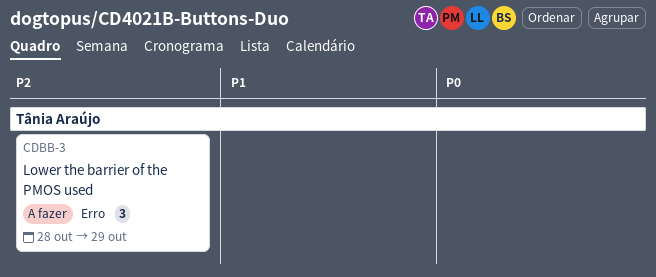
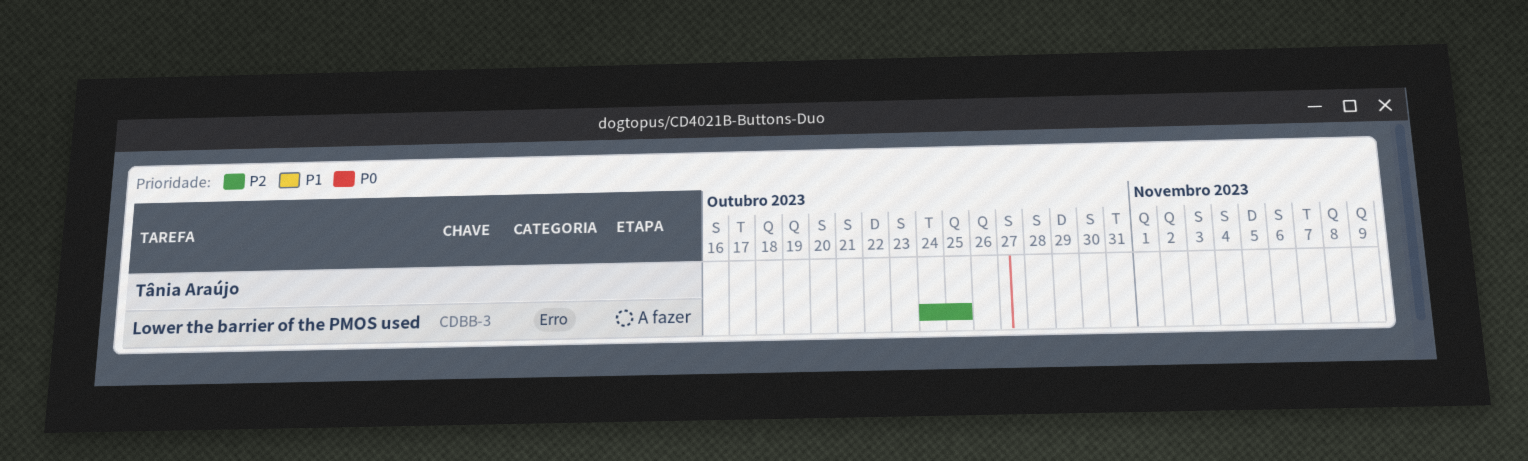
CDBB-3, start: Oct 28 -> Oct 24
CDBB-3, due: Oct 29 -> Oct 25

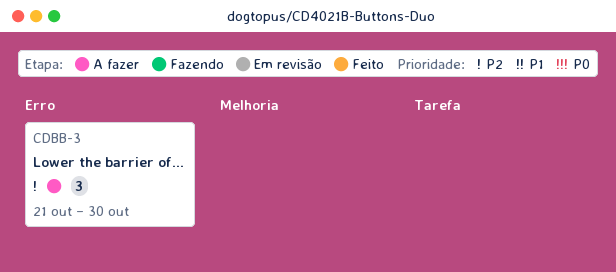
CDBB-3, start: Oct 24 -> Oct 21
CDBB-3, due: Oct 25 -> Oct 30

